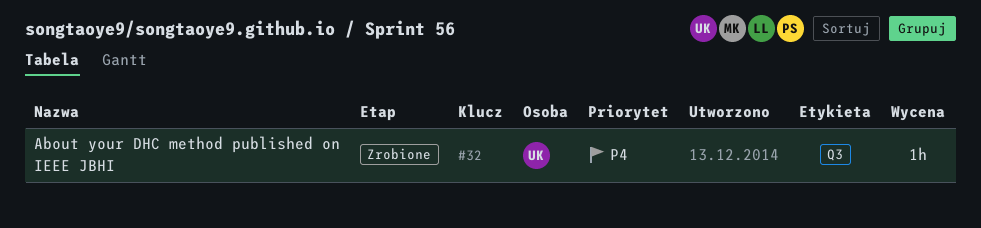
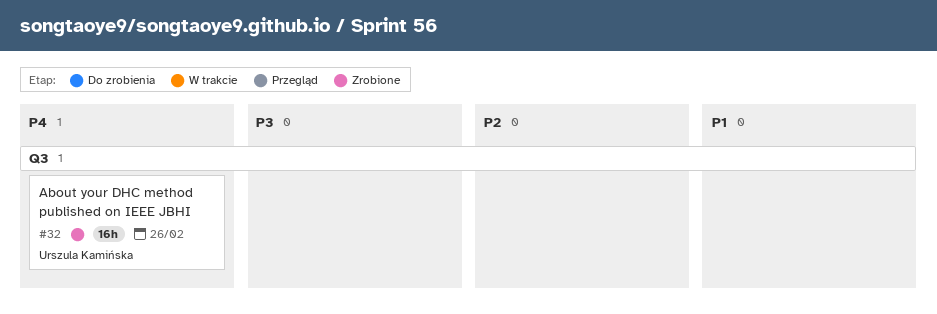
#32, estimate: 1h -> 16h

